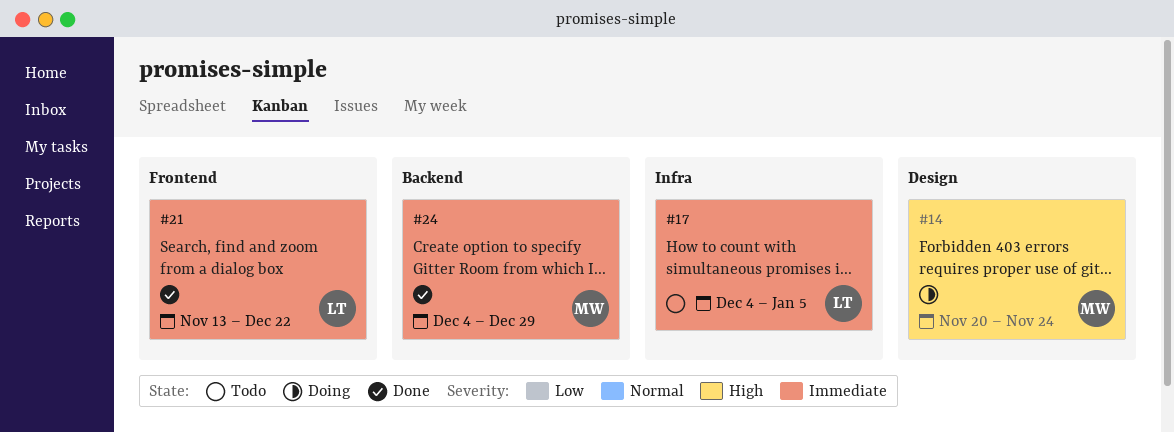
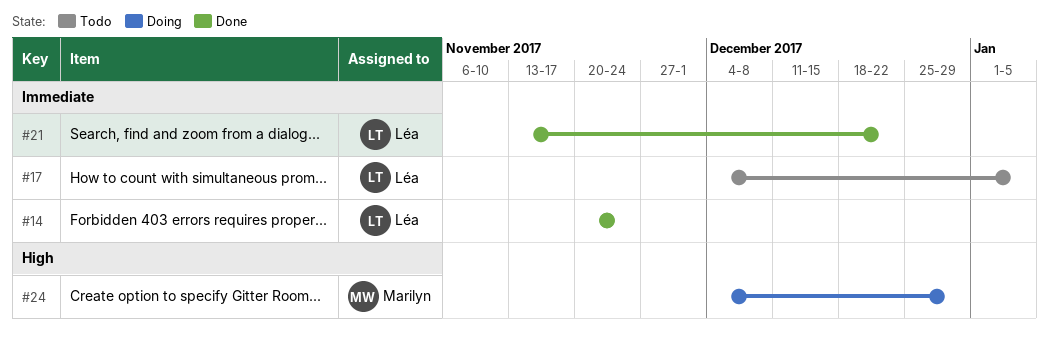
#14, status: Doing -> Done
#14, owner: Marilyn -> Léa
#14, priority: High -> Immediate
#24, status: Done -> Doing
#24, priority: Immediate -> High

